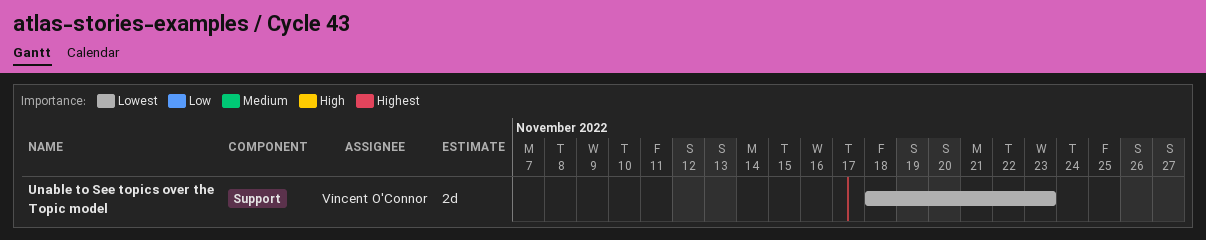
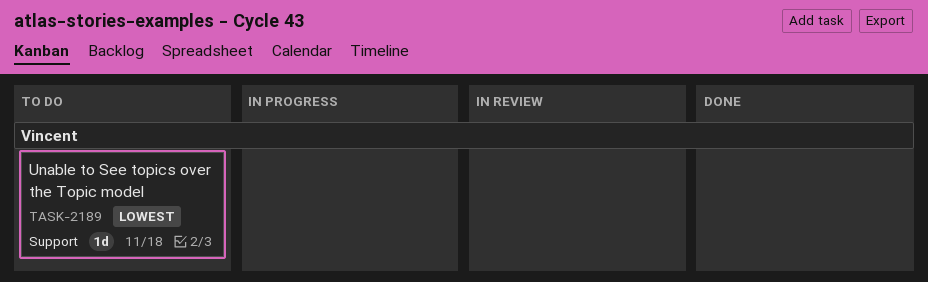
Unable to See topics over the Topic model, estimate: 2d -> 1d
Unable to See topics over the Topic model, due: Nov 23 -> Nov 18

